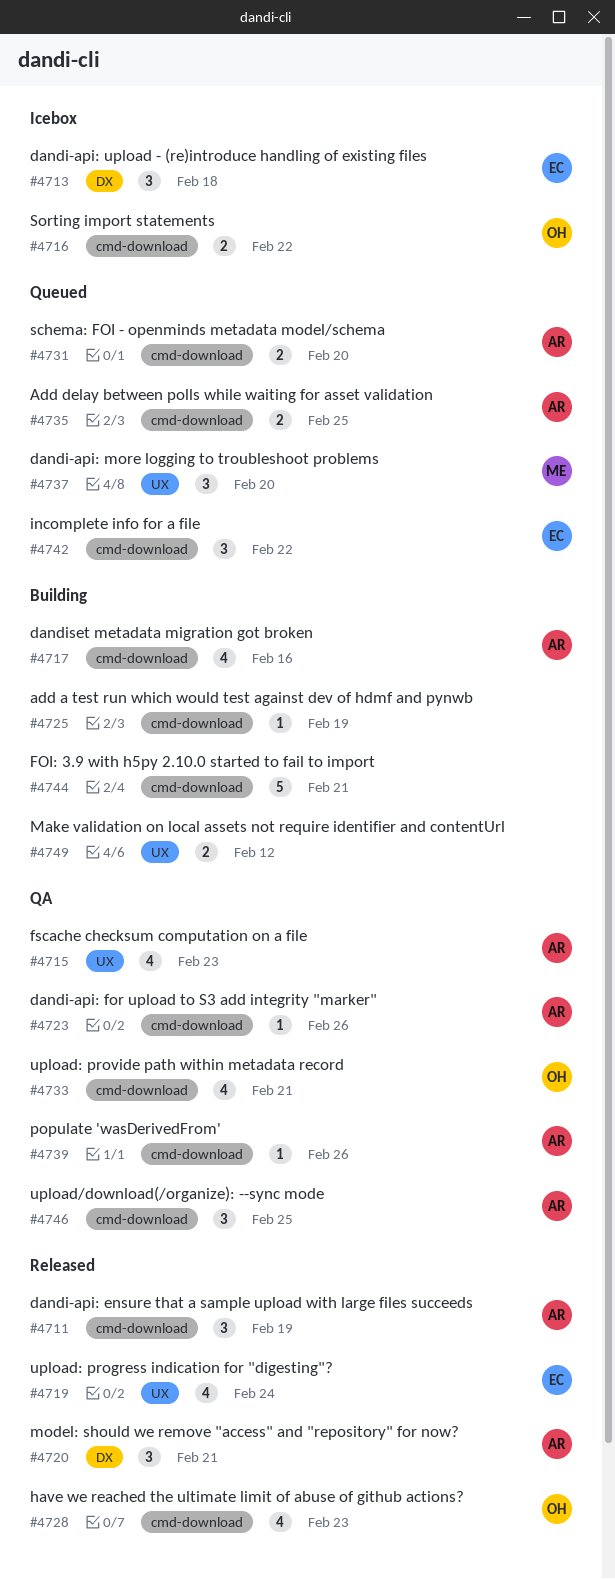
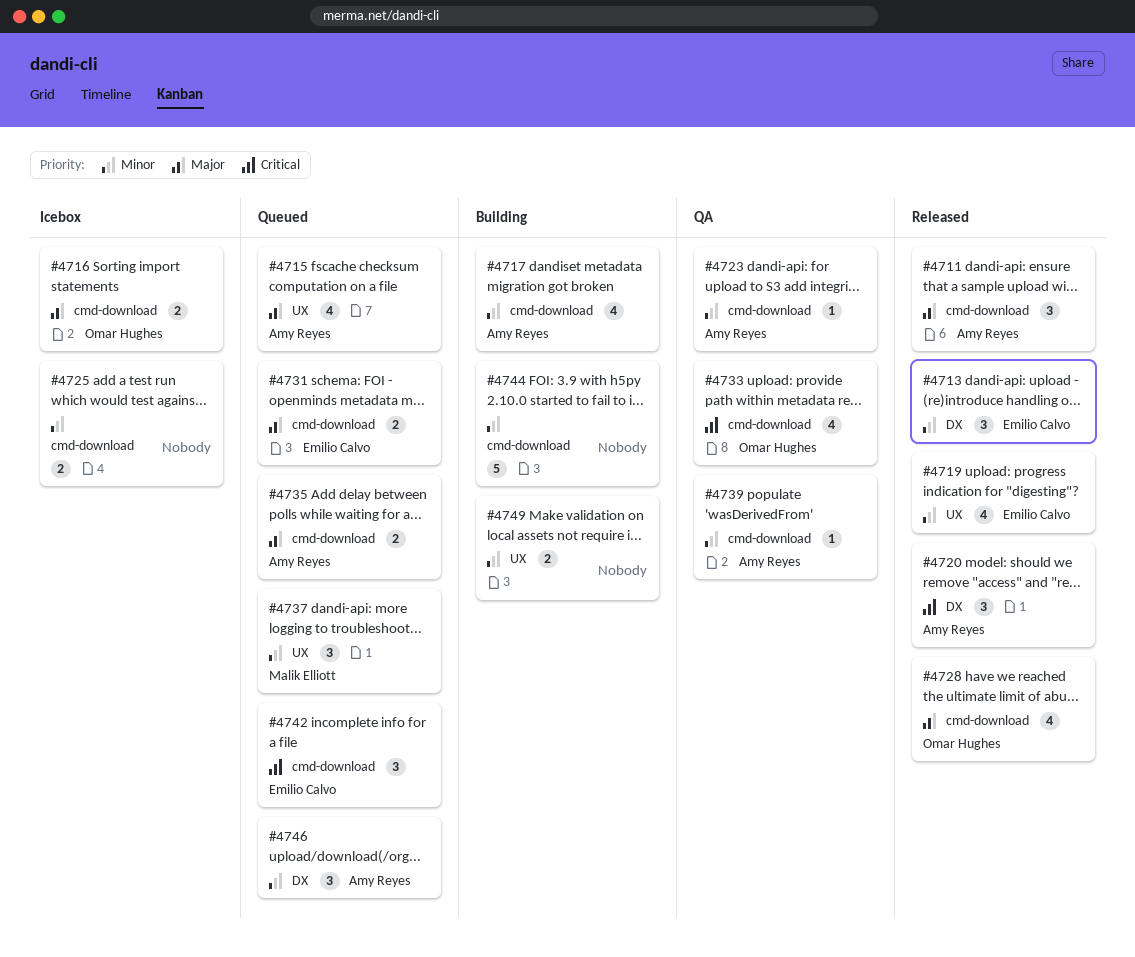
#4713, status: Icebox -> Released
#4715, status: QA -> Queued
#4725, status: Building -> Icebox
#4725, estimate: 1 -> 2
#4731, owner: Amy Reyes -> Emilio Calvo
#4746, status: QA -> Queued
#4746, label: cmd-download -> DX

